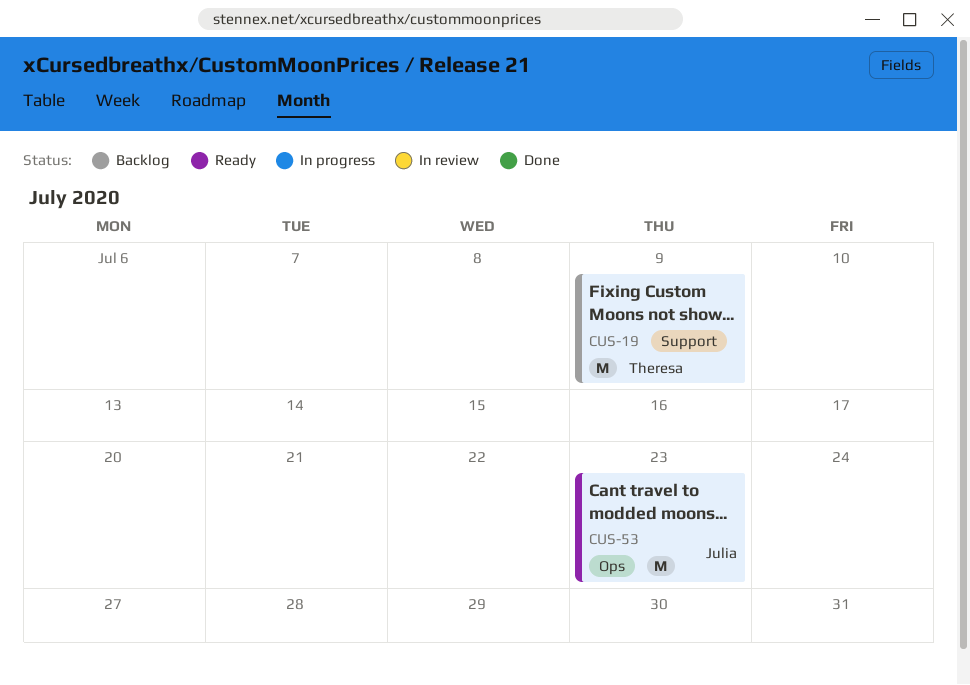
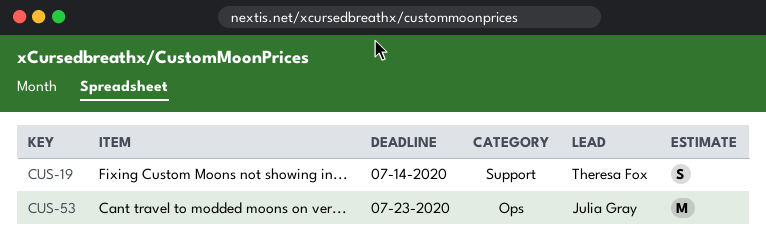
CUS-19, estimate: M -> S
CUS-19, due: Jul 9 -> Jul 14

